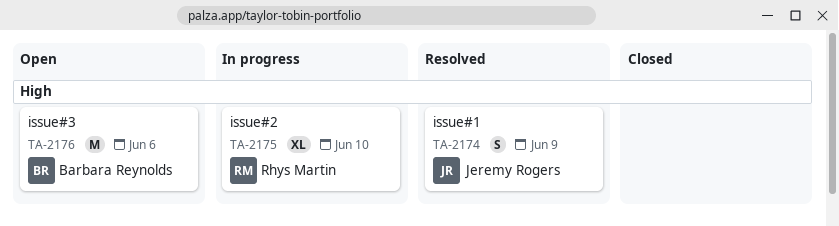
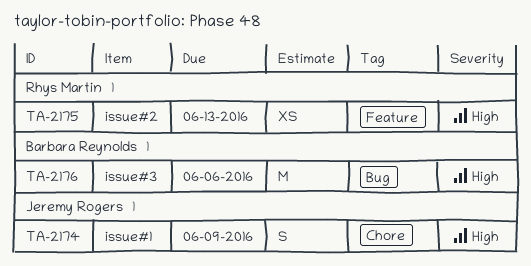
TA-2175, estimate: XL -> XS
TA-2175, due: Jun 10 -> Jun 13

